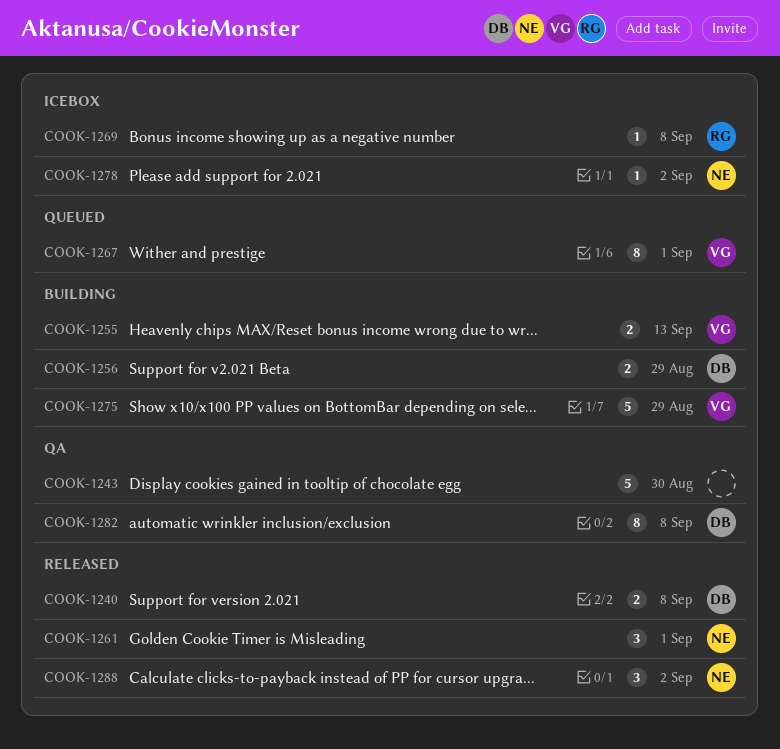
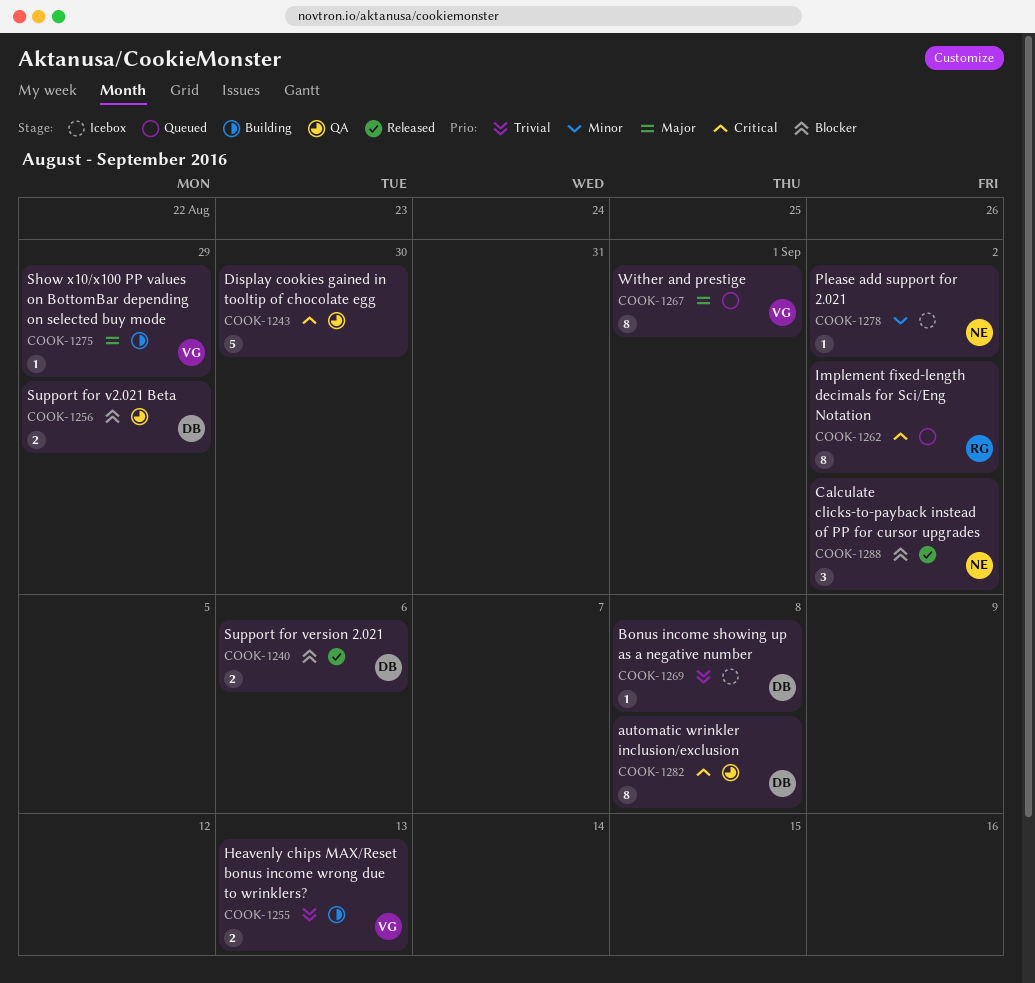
COOK-1240, due: Sep 8 -> Sep 6
COOK-1256, status: Building -> QA
COOK-1261: present -> none
COOK-1262: none -> present
COOK-1269, owner: RG -> DB
COOK-1275, estimate: 5 -> 1

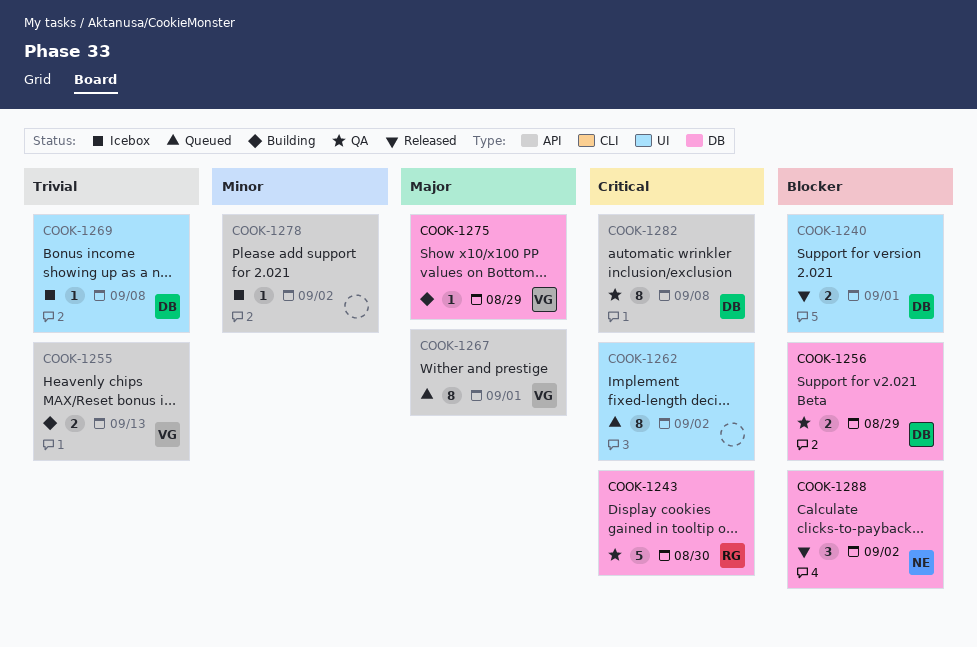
COOK-1240, due: Sep 6 -> Sep 1
COOK-1243, owner: none -> RG
COOK-1262, owner: RG -> none
COOK-1278, owner: NE -> none

